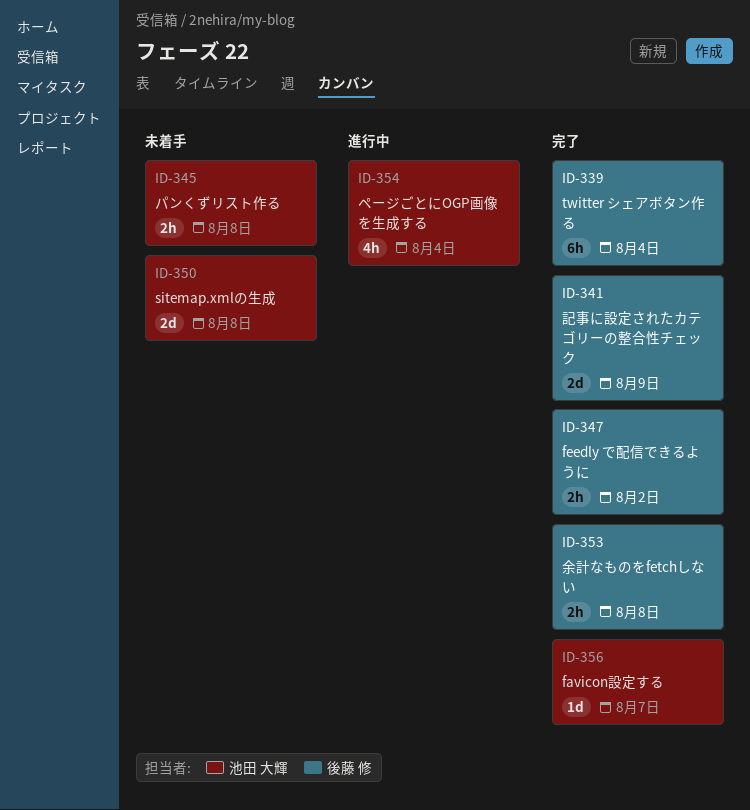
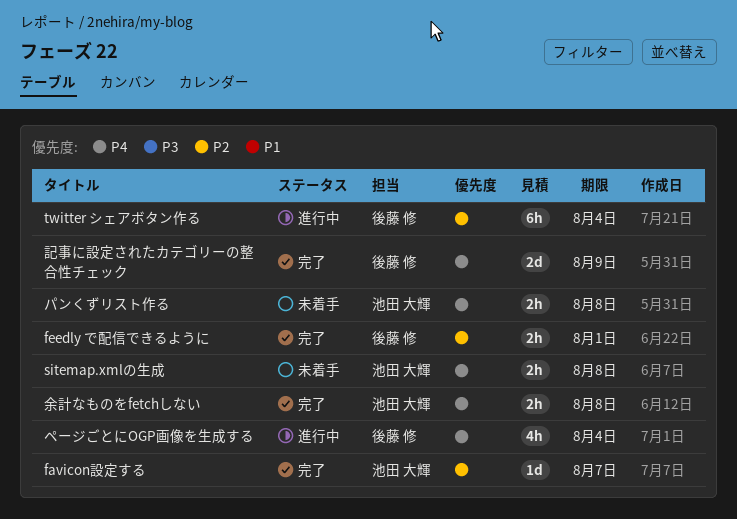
feedly で配信できるように, due: Aug 2 -> Aug 1
sitemap.xmlの生成, estimate: 2d -> 2h
twitter シェアボタン作る, status: 完了 -> 進行中
ページごとにOGP画像を生成する, owner: 池田 大輝 -> 後藤 修
余計なものをfetchしない, owner: 後藤 修 -> 池田 大輝

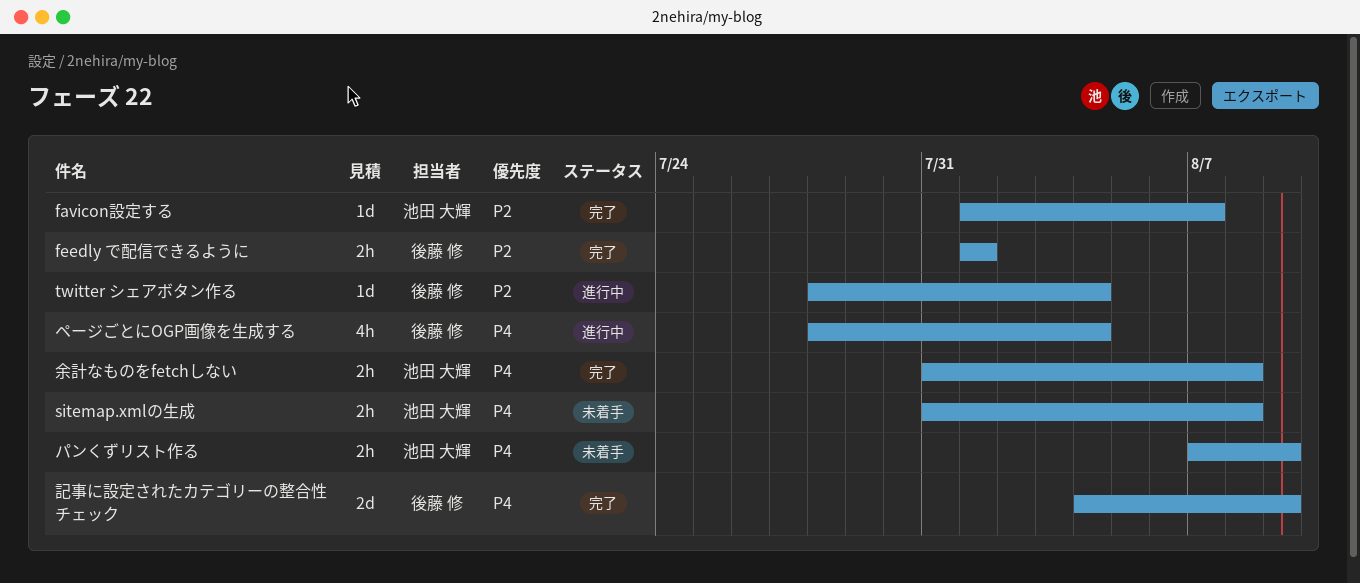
twitter シェアボタン作る, estimate: 6h -> 1d
パンくずリスト作る, due: Aug 8 -> Aug 9

